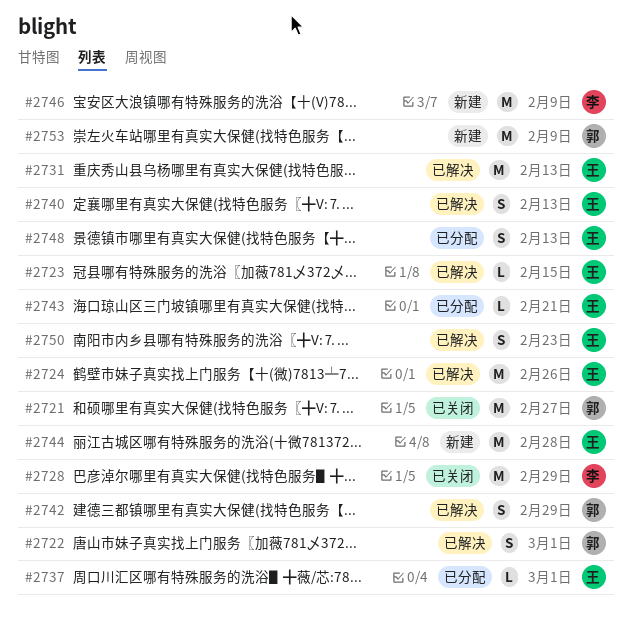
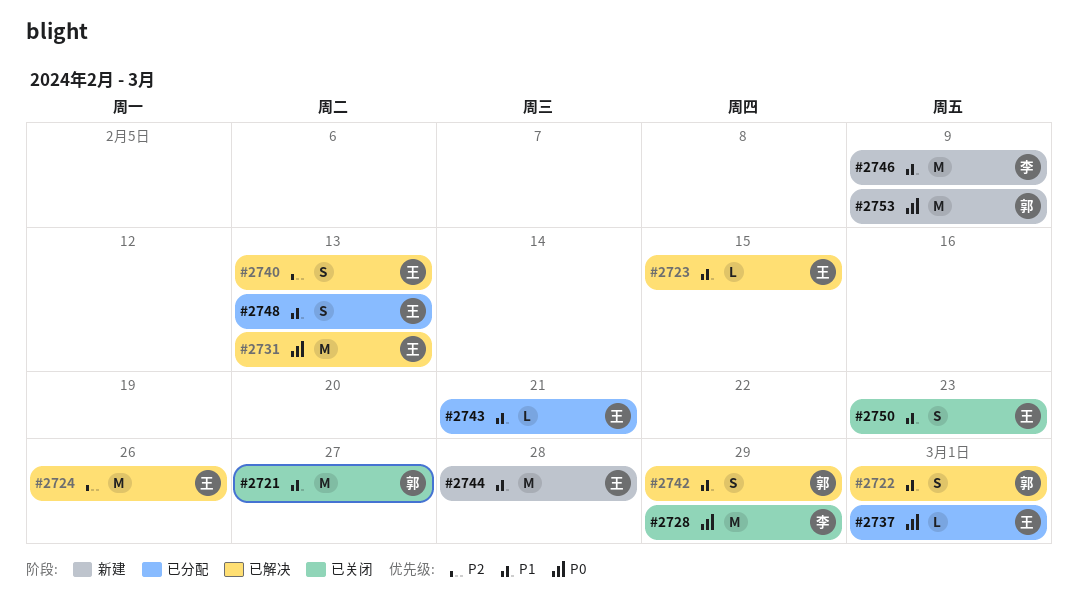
#2750, status: 已解决 -> 已关闭

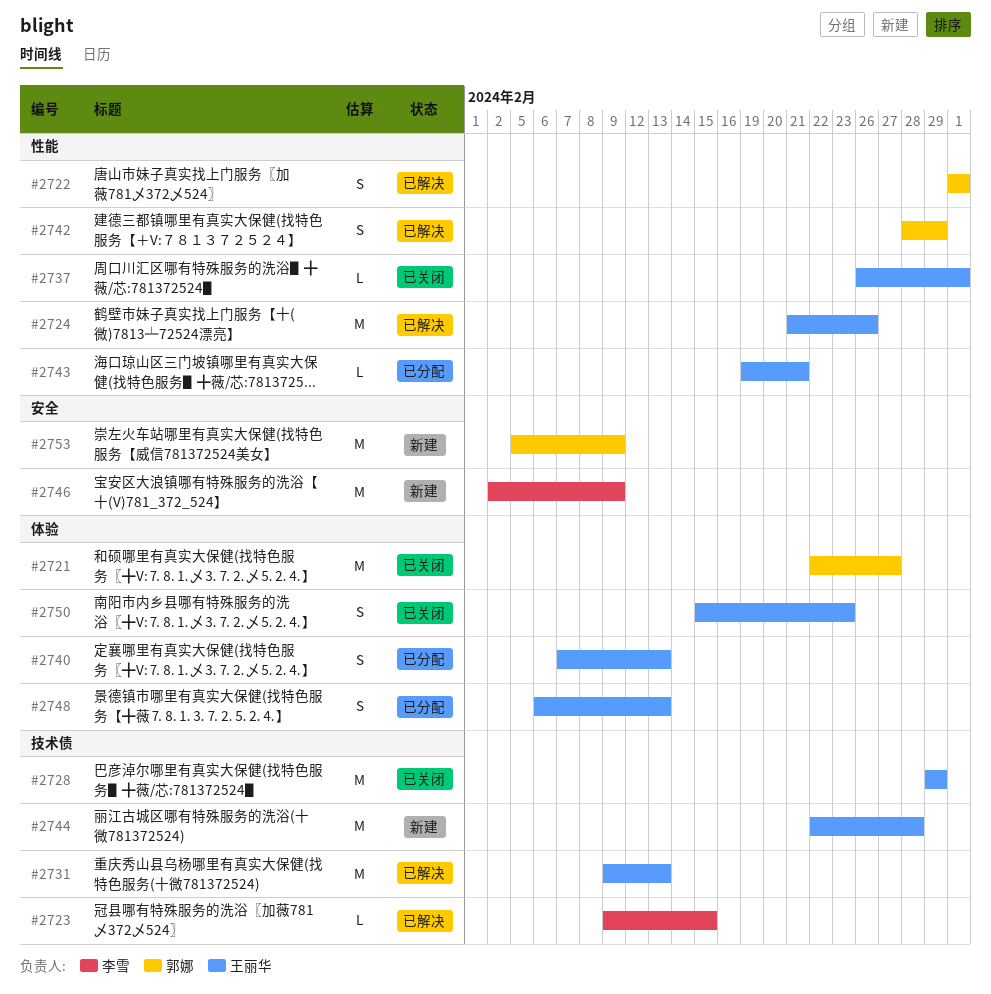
#2723, owner: 王丽华 -> 李雪
#2728, owner: 李雪 -> 王丽华
#2737, status: 已分配 -> 已关闭
#2740, status: 已解决 -> 已分配

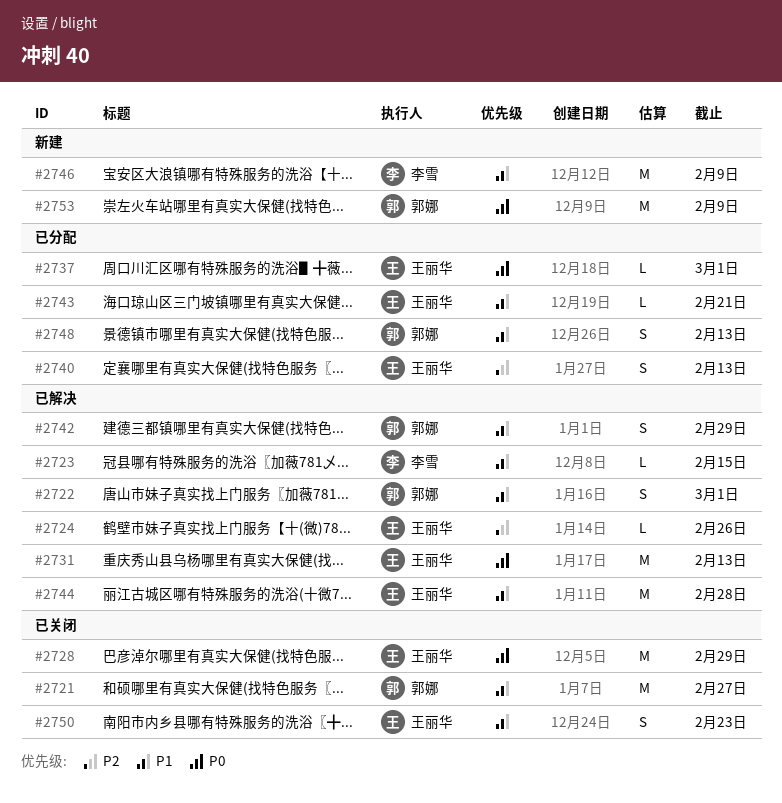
#2724, estimate: M -> L
#2737, status: 已关闭 -> 已分配
#2744, status: 新建 -> 已解决
#2748, owner: 王丽华 -> 郭娜

